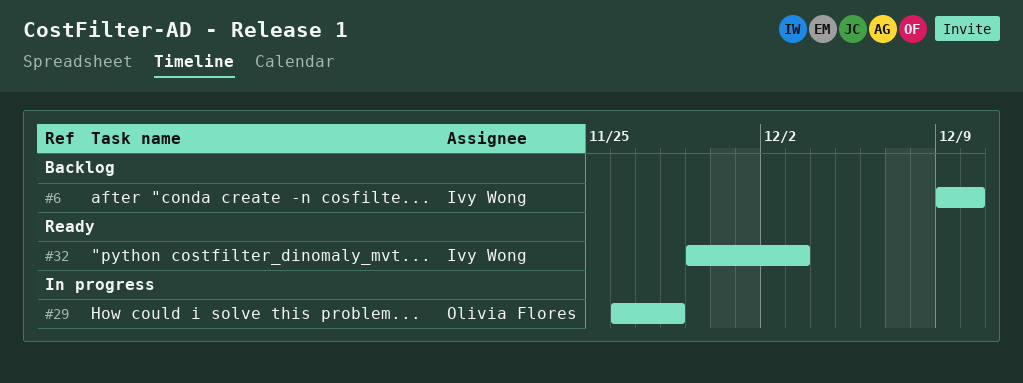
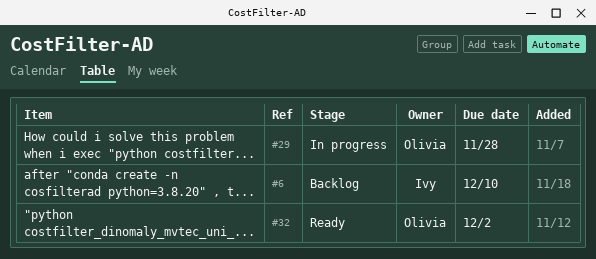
#32, owner: Ivy Wong -> Olivia Flores
#32, due: Dec 3 -> Dec 2

